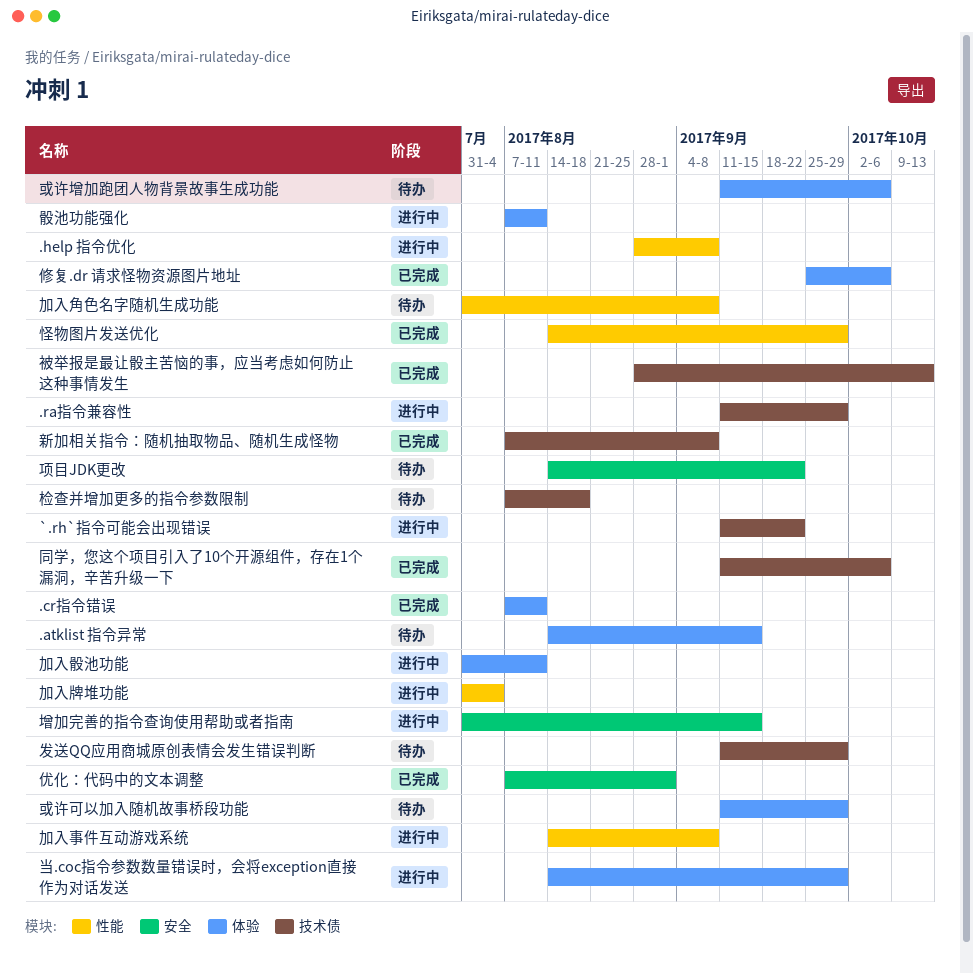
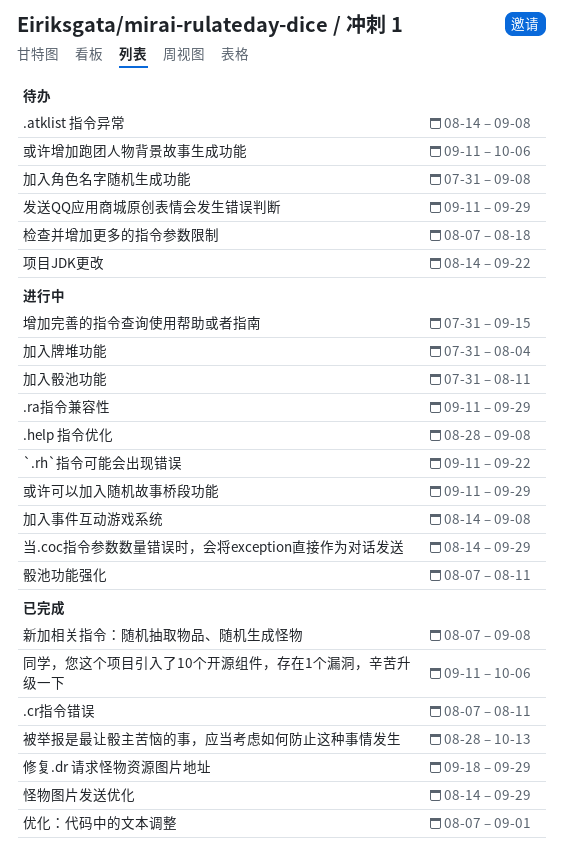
.atklist 指令异常, due: Sep 15 -> Sep 8
修复.dr 请求怪物资源图片地址, start: Sep 25 -> Sep 18
修复.dr 请求怪物资源图片地址, due: Oct 6 -> Sep 29
或许可以加入随机故事桥段功能, status: 待办 -> 进行中

